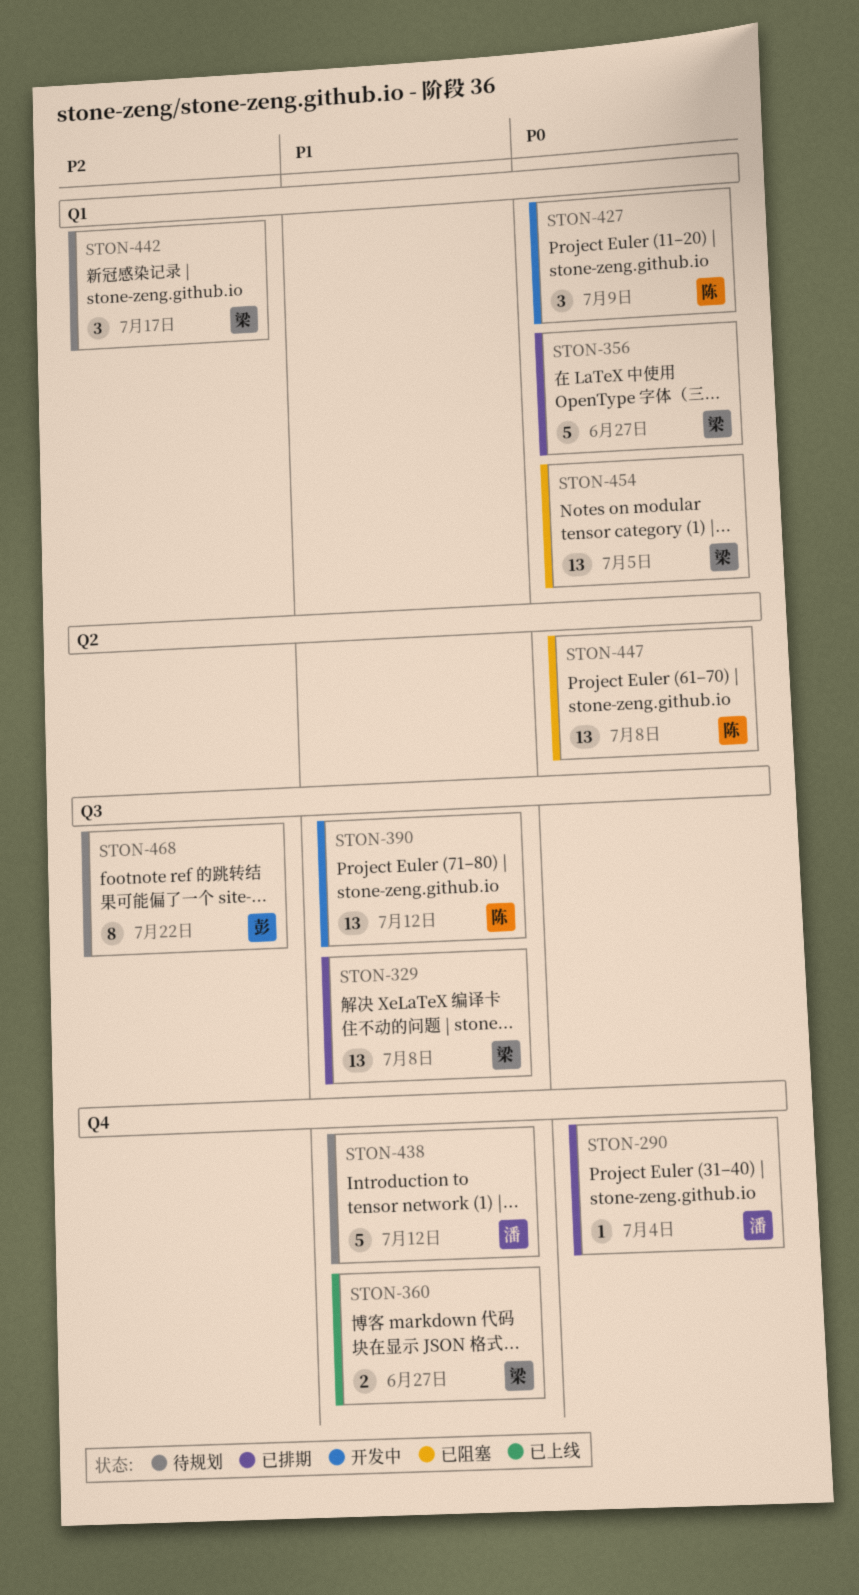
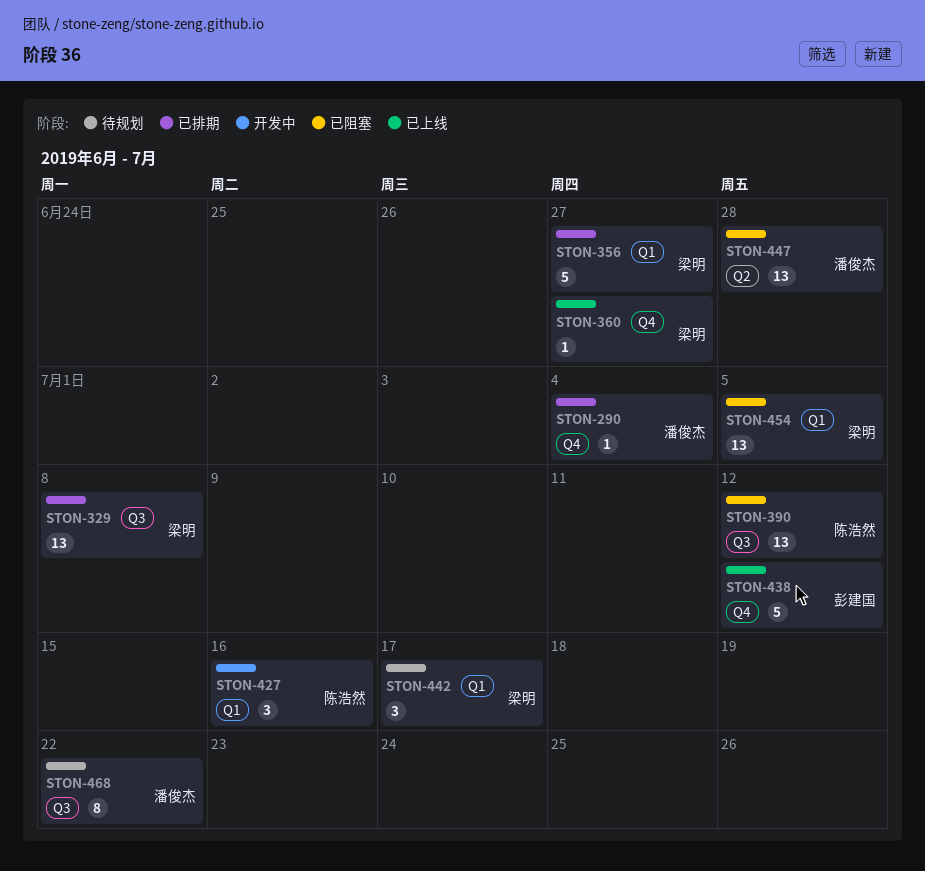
STON-360, estimate: 2 -> 1
STON-390, status: 开发中 -> 已阻塞
STON-427, due: Jul 9 -> Jul 16
STON-438, status: 待规划 -> 已上线
STON-438, owner: 潘俊杰 -> 彭建国
STON-447, owner: 陈浩然 -> 潘俊杰
STON-447, due: Jul 8 -> Jun 28
STON-468, owner: 彭建国 -> 潘俊杰

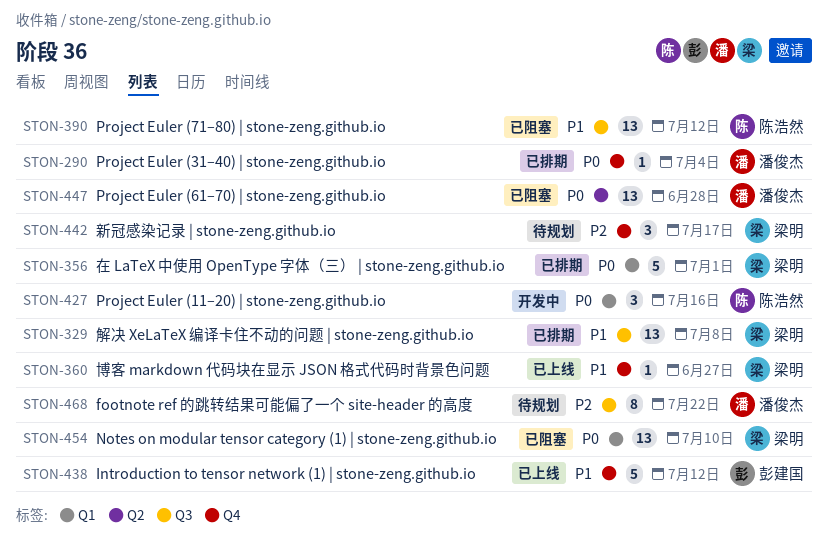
STON-356, due: Jun 27 -> Jul 1
STON-442, label: Q1 -> Q4
STON-454, due: Jul 5 -> Jul 10

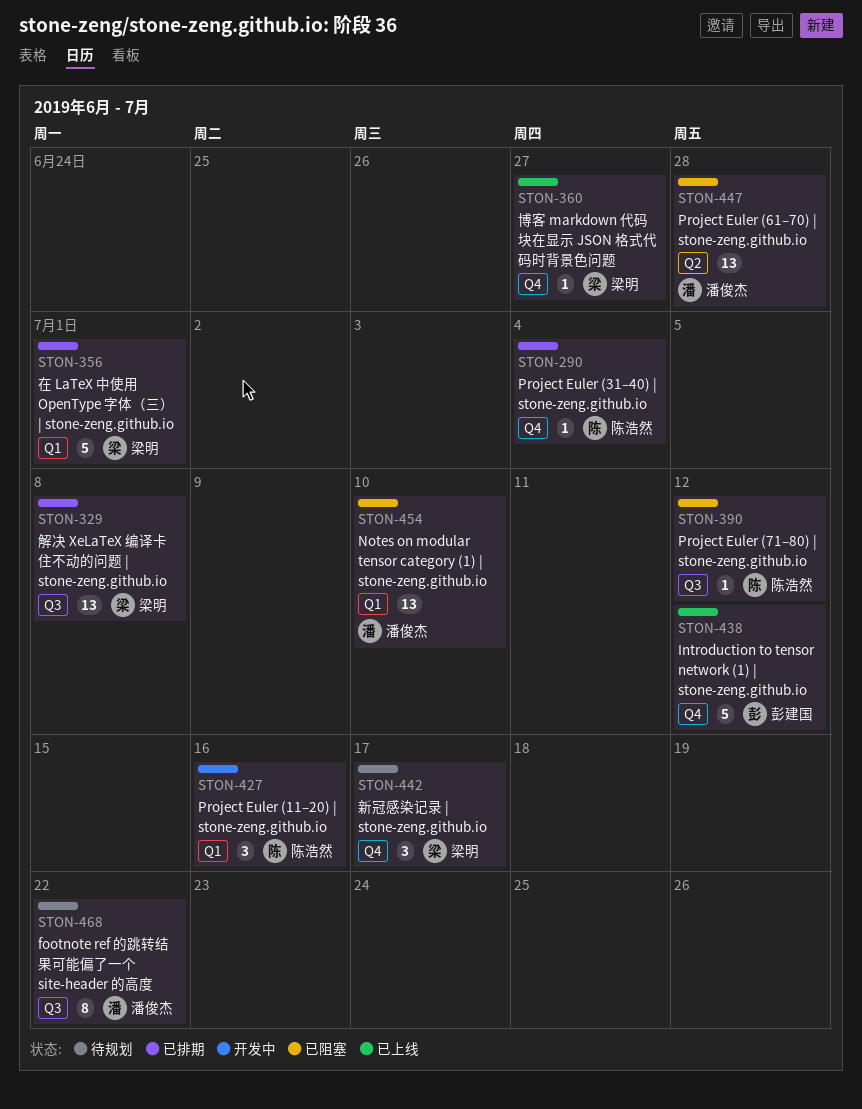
STON-290, owner: 潘俊杰 -> 陈浩然
STON-390, estimate: 13 -> 1
STON-454, owner: 梁明 -> 潘俊杰

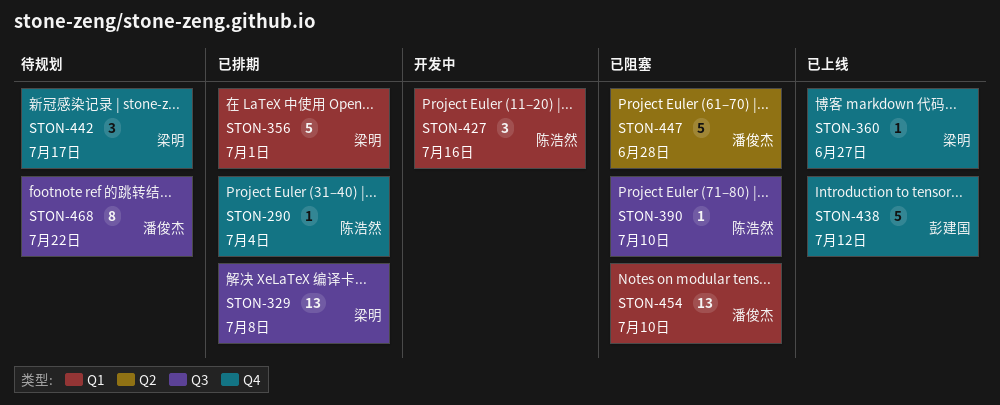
STON-390, due: Jul 12 -> Jul 10
STON-447, estimate: 13 -> 5

